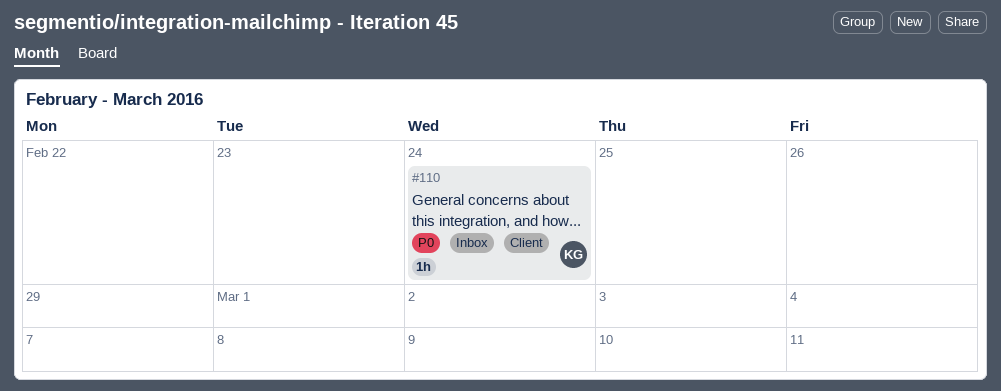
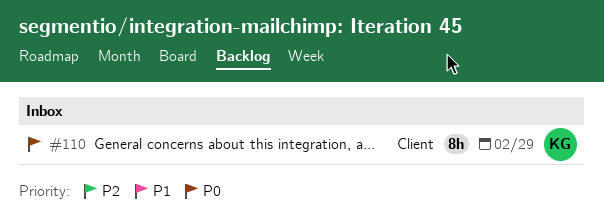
#110, estimate: 1h -> 8h
#110, due: Feb 24 -> Feb 29

